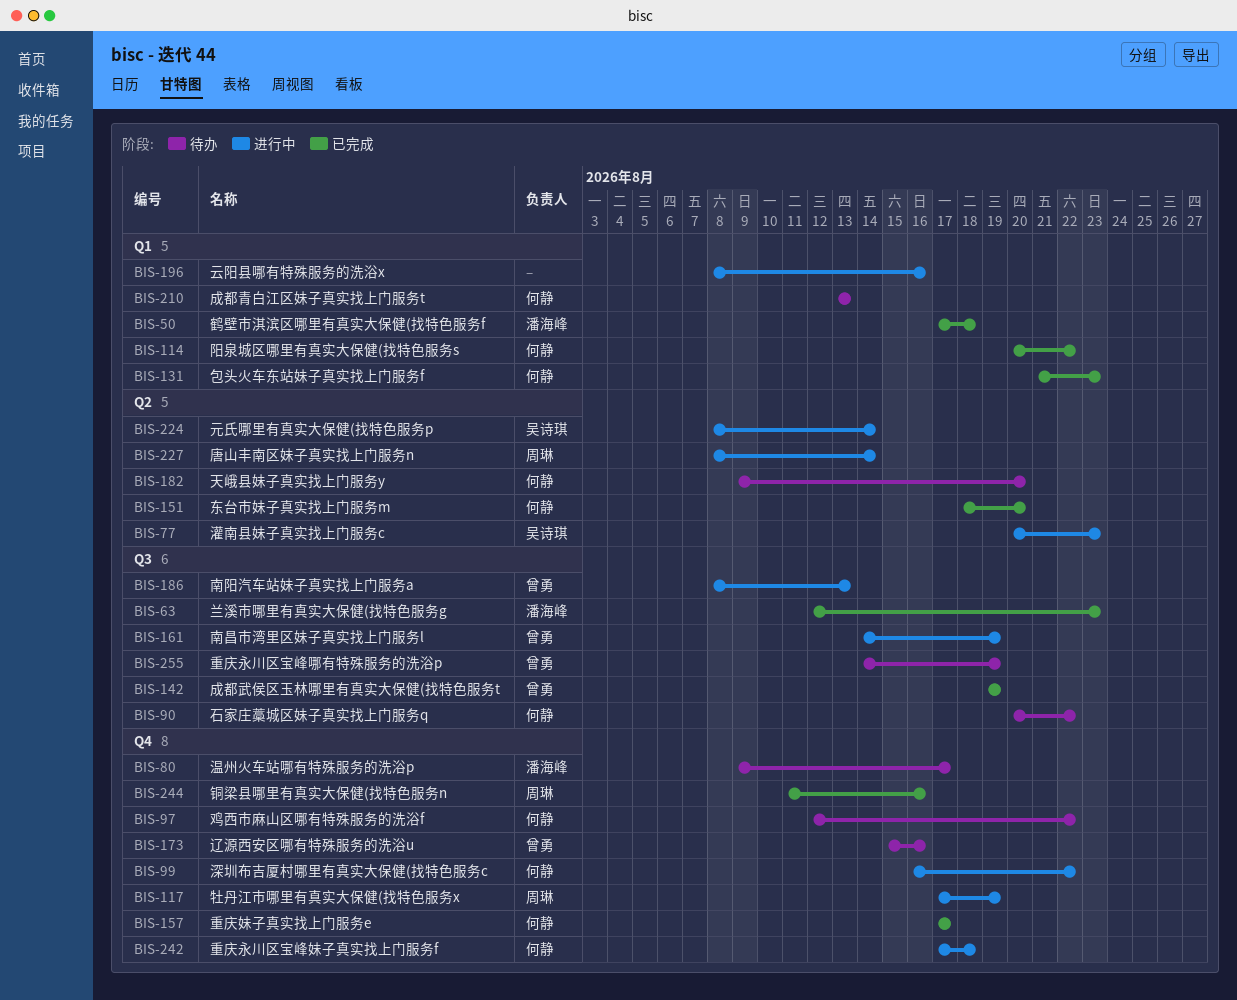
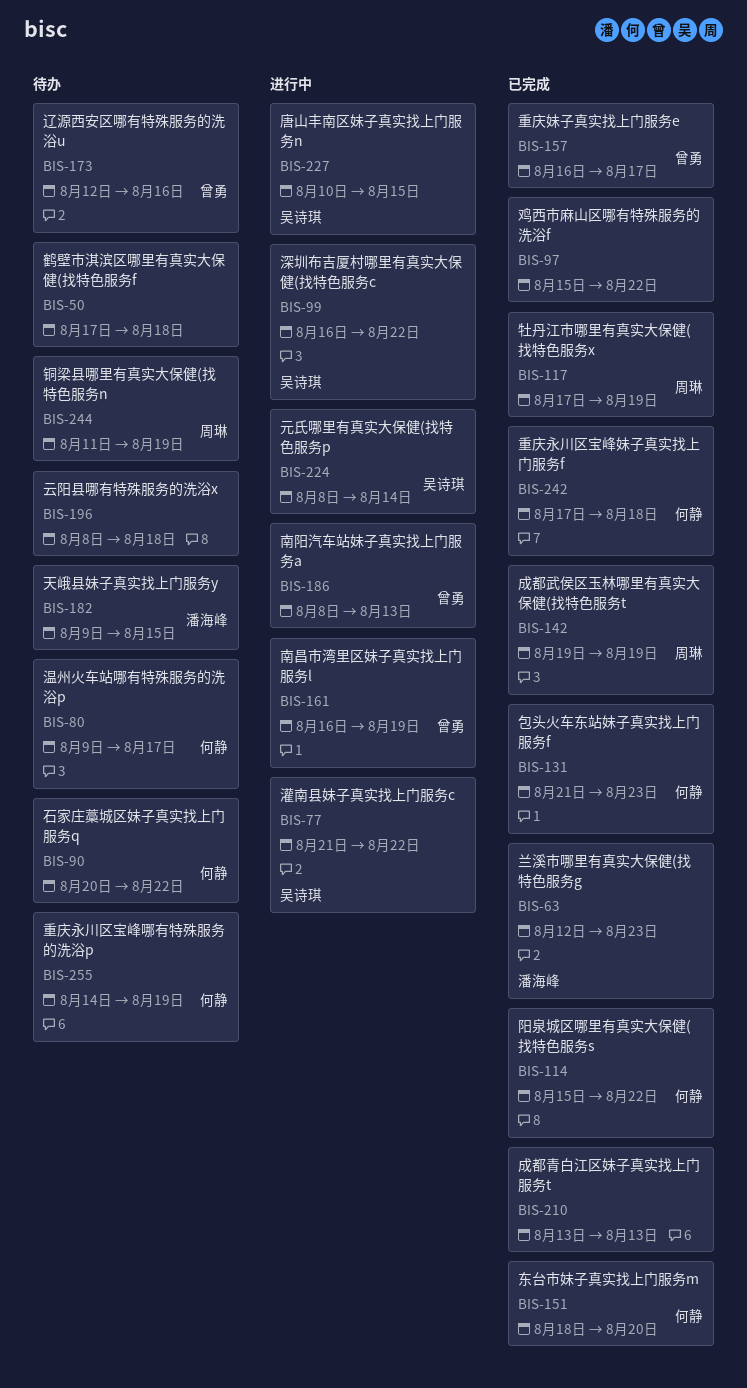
BIS-50, status: 已完成 -> 待办
BIS-50, owner: 潘海峰 -> none
BIS-77, start: Aug 20 -> Aug 21
BIS-77, due: Aug 23 -> Aug 22
BIS-80, owner: 潘海峰 -> 何静
BIS-97, status: 待办 -> 已完成
BIS-97, owner: 何静 -> none
BIS-97, start: Aug 12 -> Aug 15
BIS-99, owner: 何静 -> 吴诗琪
BIS-114, start: Aug 20 -> Aug 15
BIS-117, status: 进行中 -> 已完成
BIS-142, owner: 曾勇 -> 周琳
BIS-157, owner: 何静 -> 曾勇
BIS-157, start: Aug 17 -> Aug 16
BIS-161, start: Aug 14 -> Aug 16
BIS-173, start: Aug 15 -> Aug 12
BIS-182, owner: 何静 -> 潘海峰
BIS-182, due: Aug 20 -> Aug 15
BIS-196, status: 进行中 -> 待办
BIS-196, due: Aug 16 -> Aug 18
BIS-210, status: 待办 -> 已完成
BIS-210, owner: 何静 -> none
BIS-227, owner: 周琳 -> 吴诗琪
BIS-227, start: Aug 8 -> Aug 10
BIS-227, due: Aug 14 -> Aug 15
BIS-242, status: 进行中 -> 已完成
BIS-244, status: 已完成 -> 待办
BIS-244, due: Aug 16 -> Aug 19
BIS-255, owner: 曾勇 -> 何静

